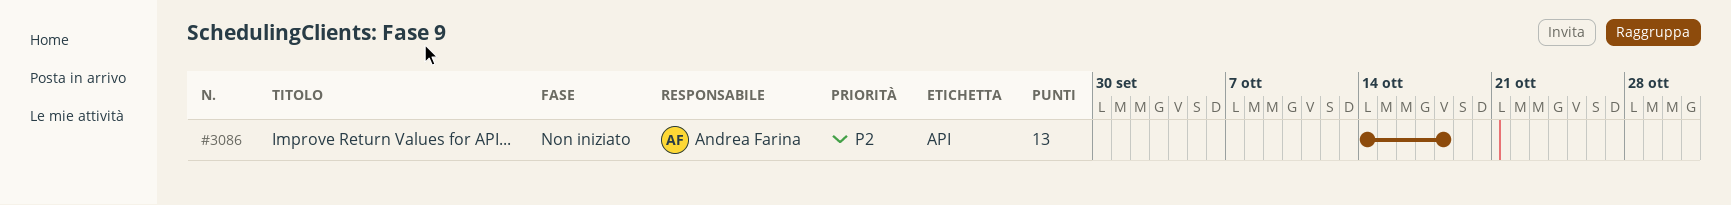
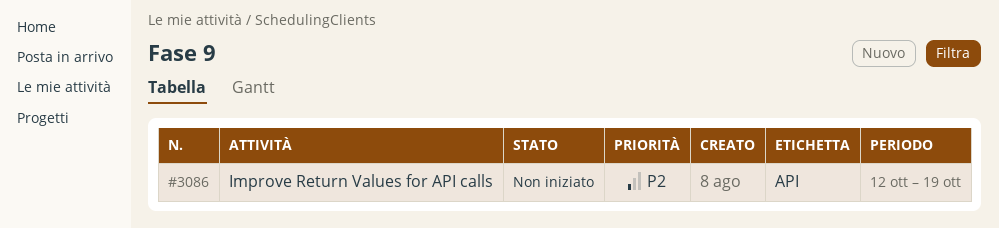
#3086, start: Oct 14 -> Oct 12
#3086, due: Oct 18 -> Oct 19

